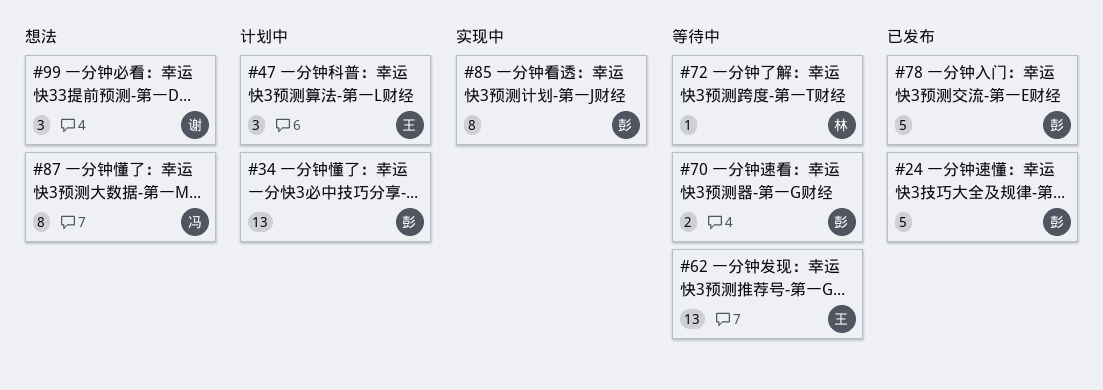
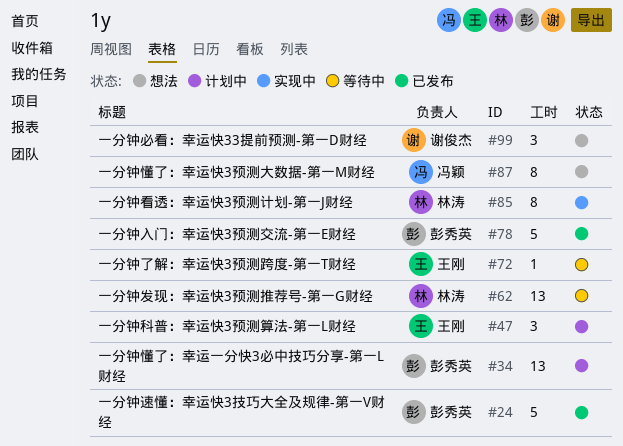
#62, owner: 王刚 -> 林涛
#70: present -> none
#72, owner: 林涛 -> 王刚
#85, owner: 彭秀英 -> 林涛

